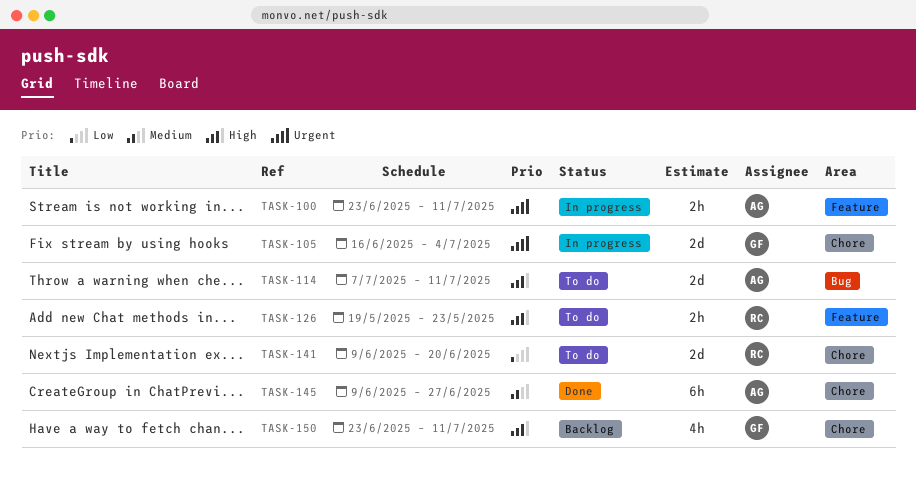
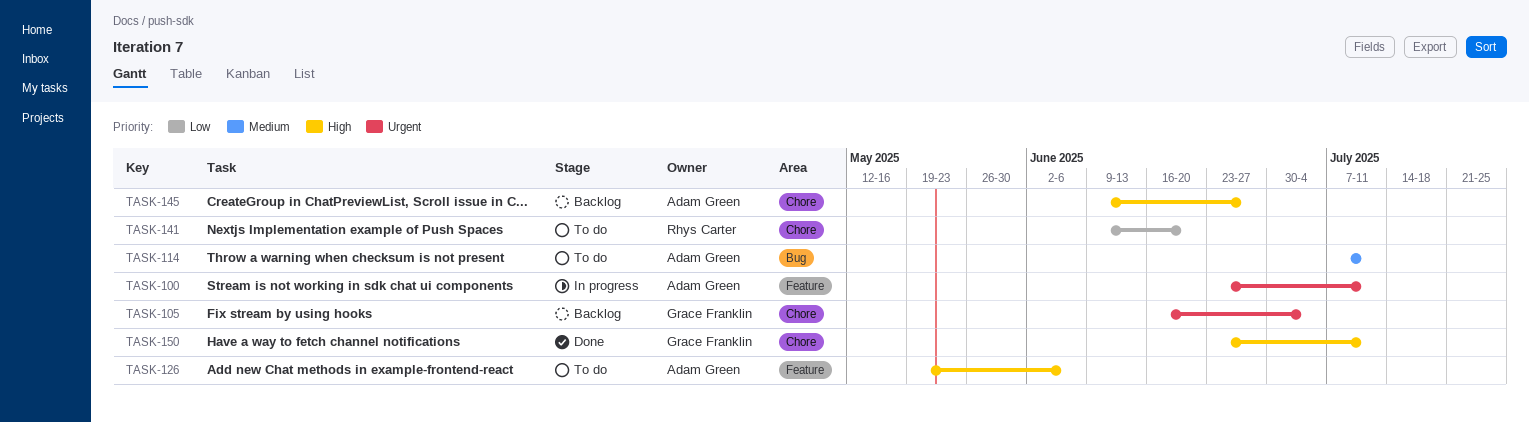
TASK-105, status: In progress -> Backlog
TASK-114, priority: High -> Medium
TASK-126, owner: Rhys Carter -> Adam Green
TASK-126, due: May 23 -> Jun 6
TASK-145, status: Done -> Backlog
TASK-145, priority: Medium -> High
TASK-150, status: Backlog -> Done

